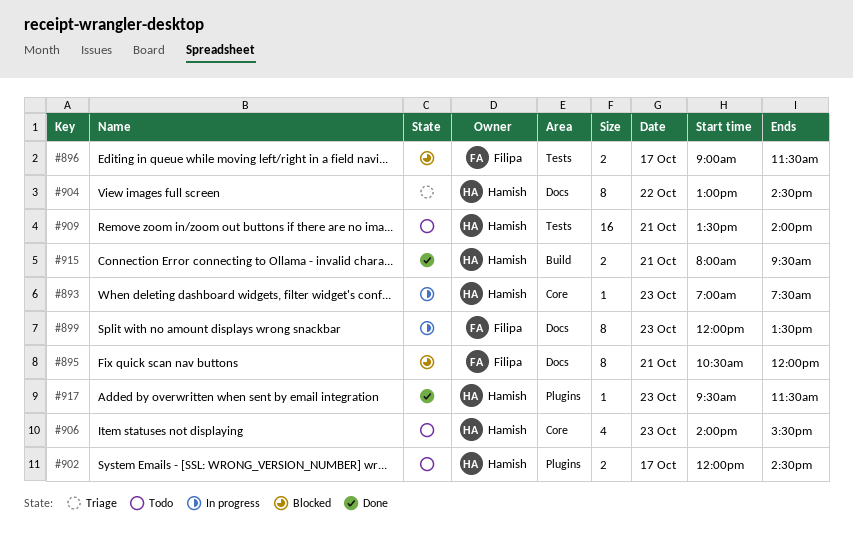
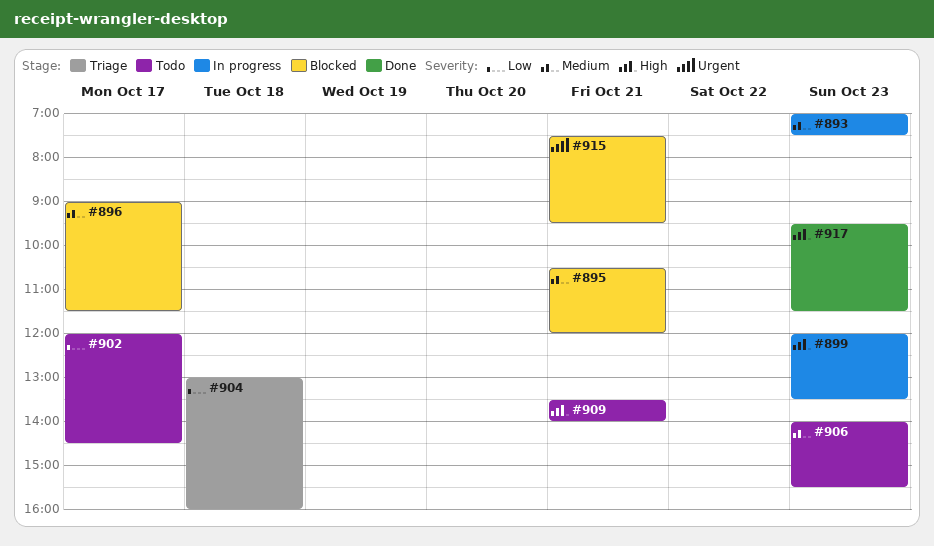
#904, day: Oct 22 -> Oct 18
#904, ends: 14:30 -> 16:00
#915, status: Done -> Blocked
#915, begins: 08:00 -> 07:30

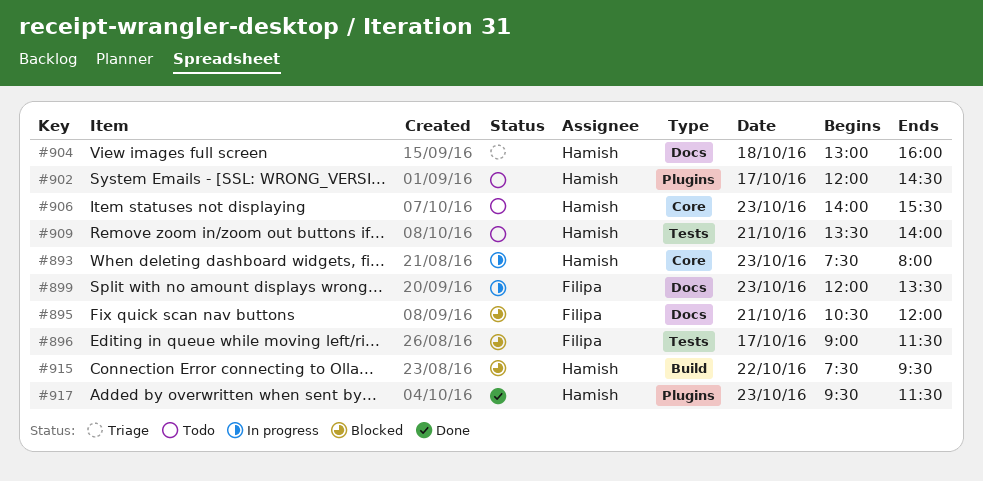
#893, begins: 07:00 -> 07:30
#893, ends: 07:30 -> 08:00
#915, day: Oct 21 -> Oct 22

